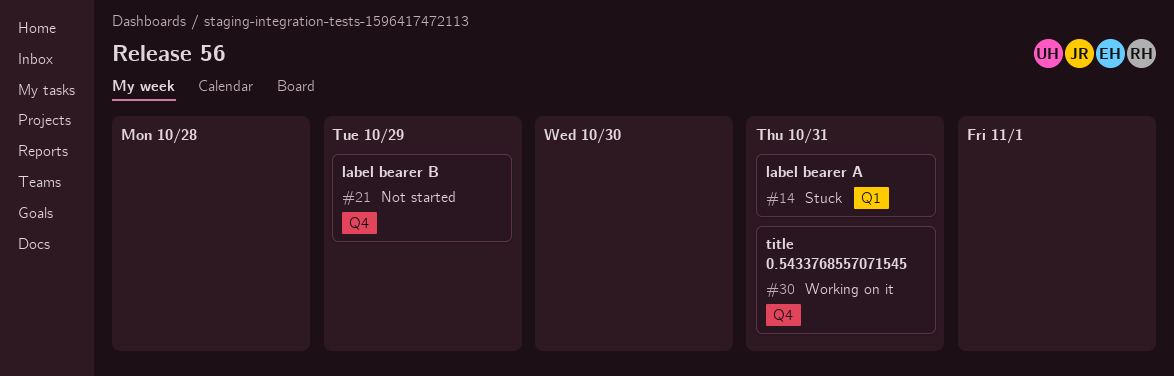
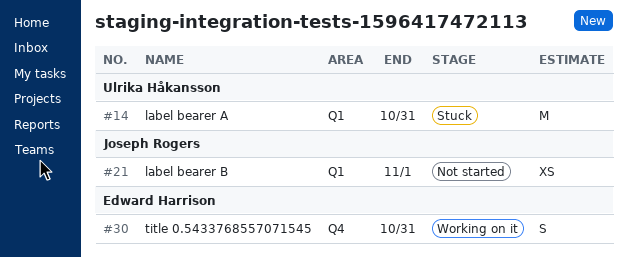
#21, label: Q4 -> Q1
#21, due: Oct 29 -> Nov 1

